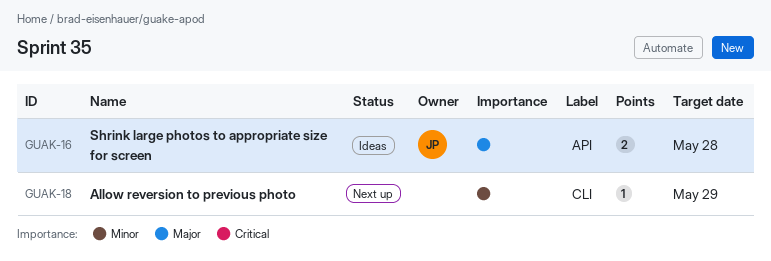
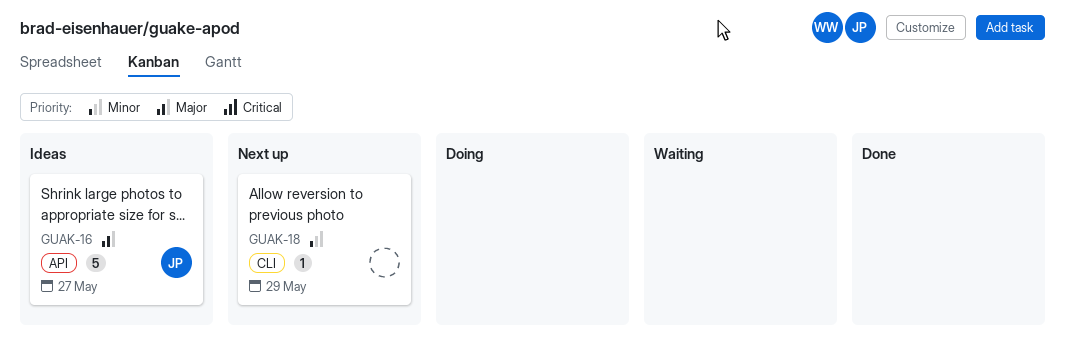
GUAK-16, estimate: 2 -> 5
GUAK-16, due: May 28 -> May 27

